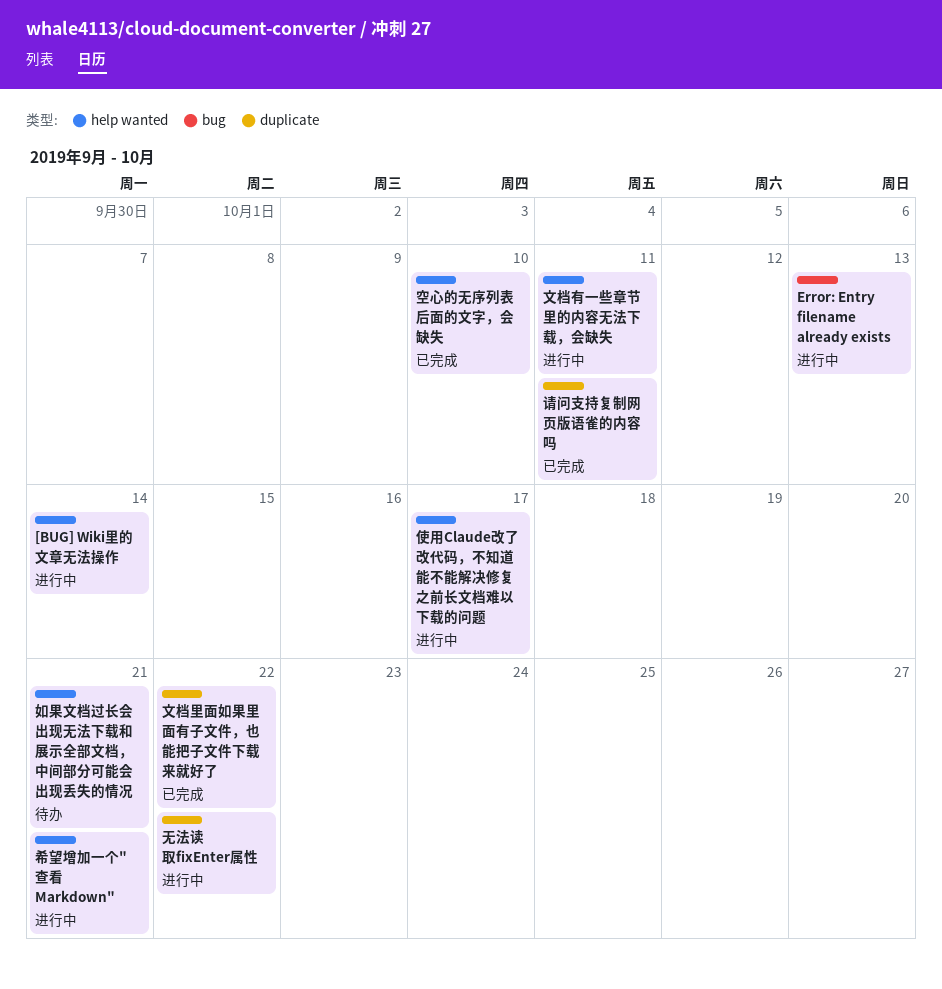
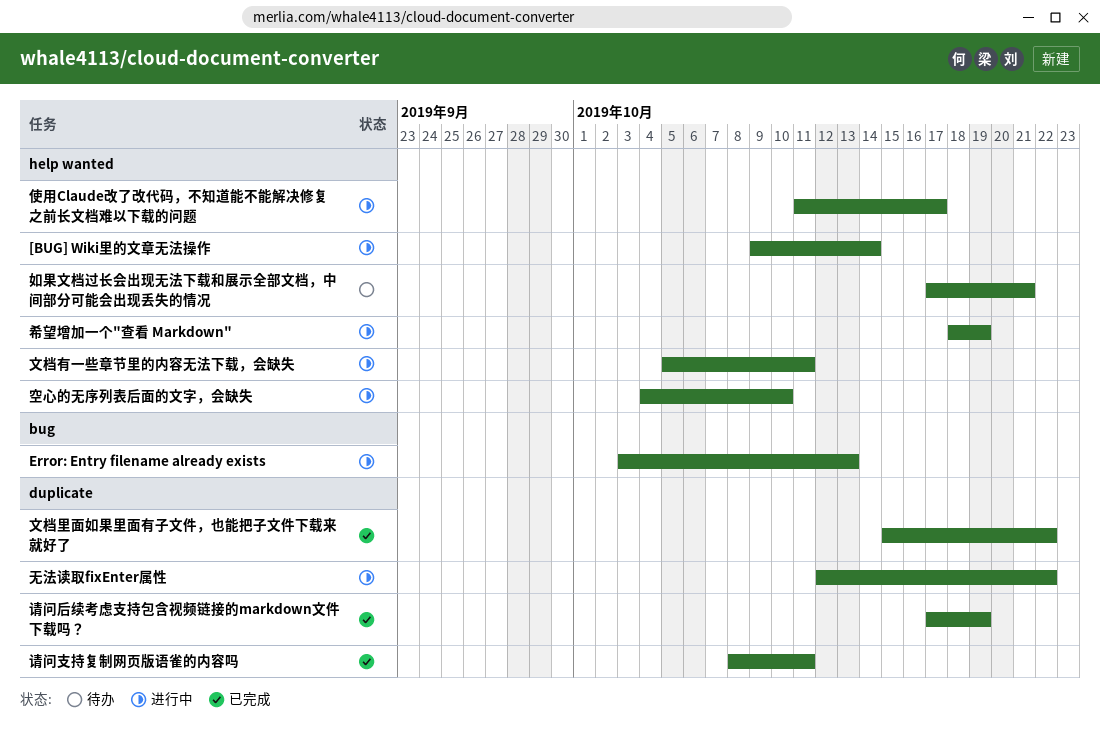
希望增加一个"查看 Markdown", due: Oct 21 -> Oct 19
空心的无序列表后面的文字，会缺失, status: 已完成 -> 进行中
请问后续考虑支持包含视频链接的markdown文件下载吗？: none -> present

